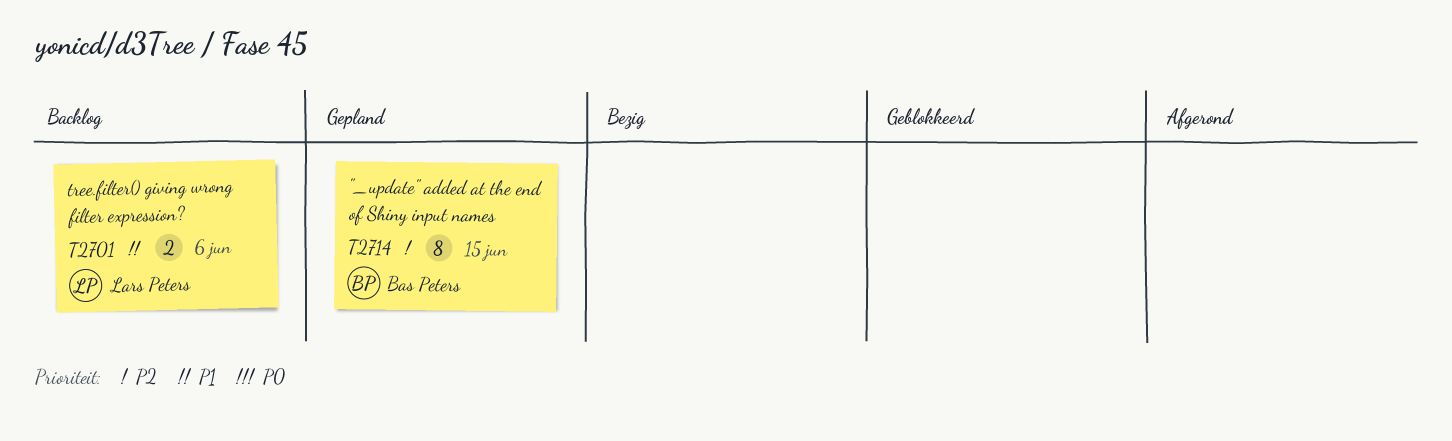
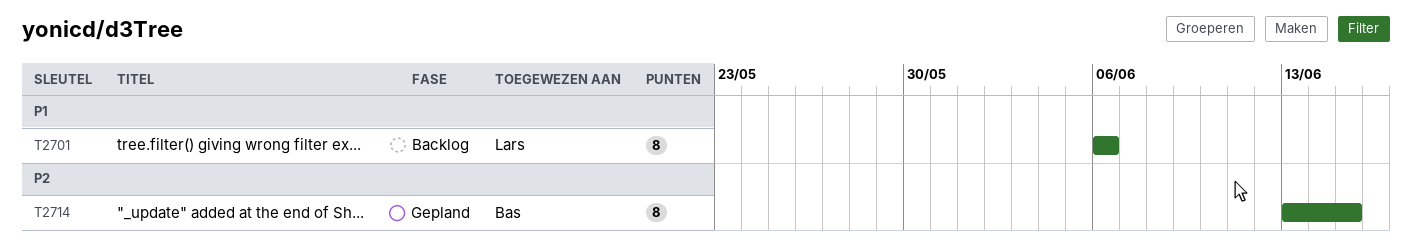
T2701, estimate: 2 -> 8

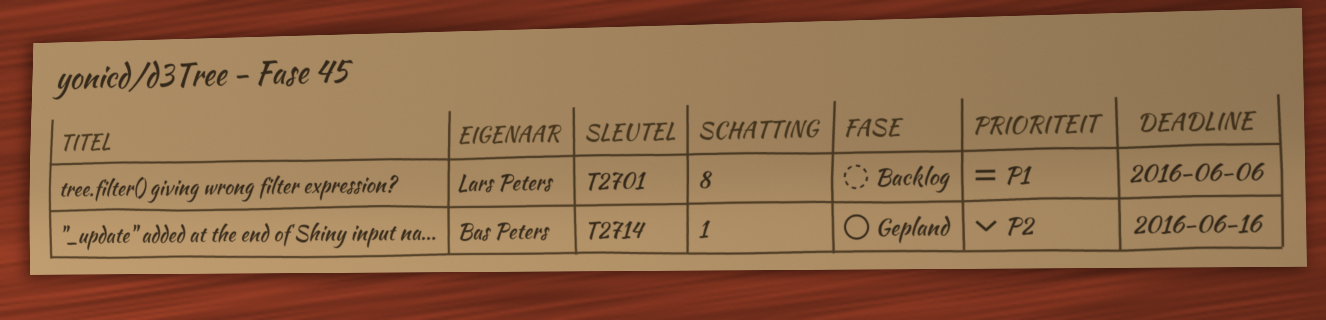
T2714, estimate: 8 -> 1
T2714, due: Jun 15 -> Jun 16

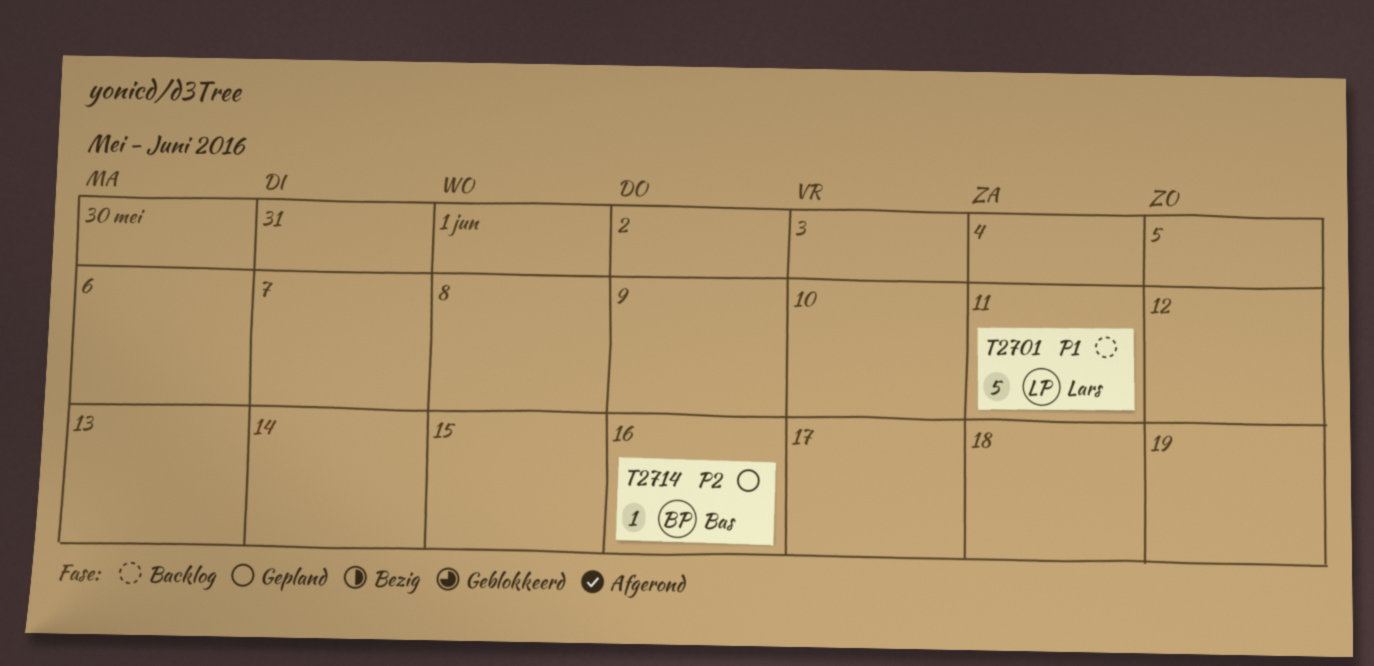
T2701, estimate: 8 -> 5
T2701, due: Jun 6 -> Jun 11

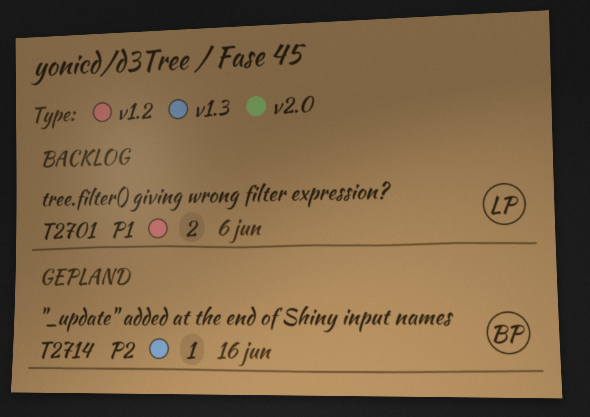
T2701, estimate: 5 -> 2
T2701, due: Jun 11 -> Jun 6

